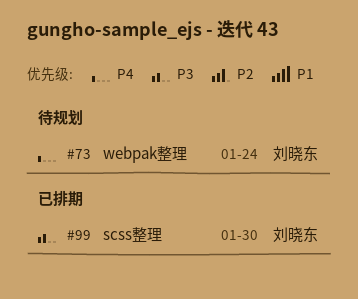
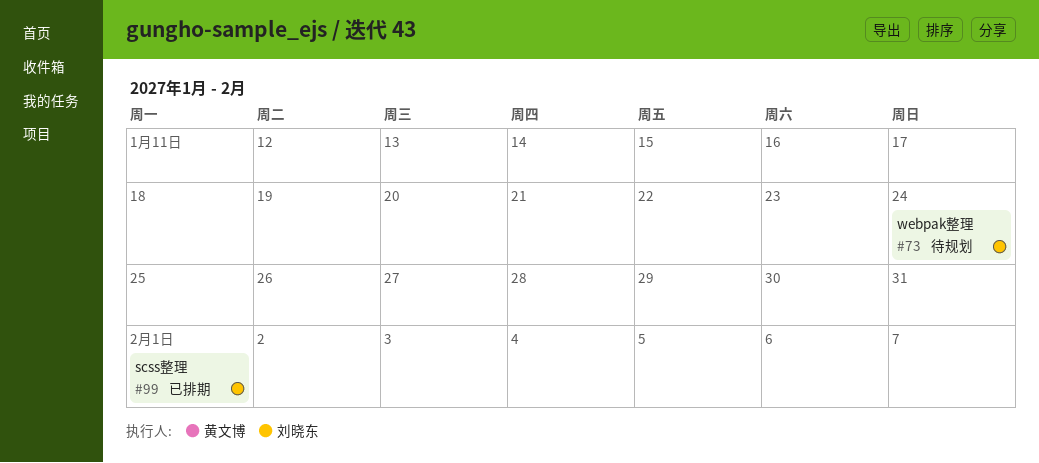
#99, due: Jan 30 -> Feb 1

